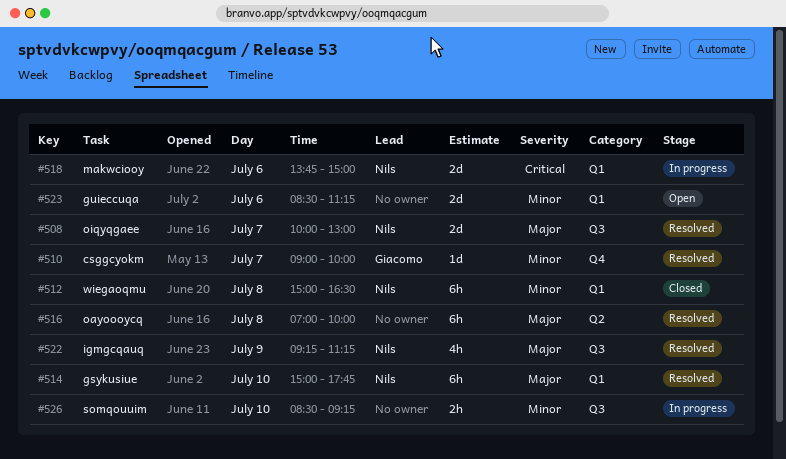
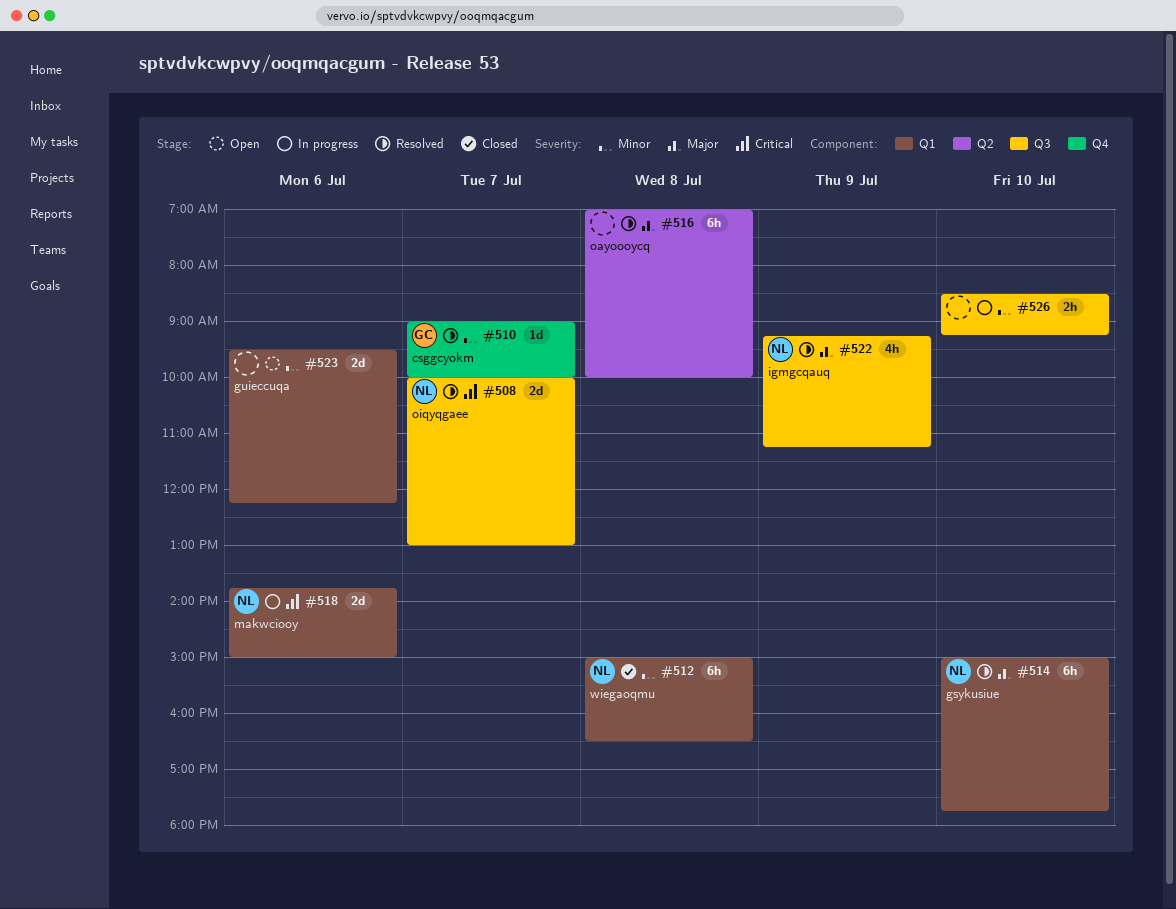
#508, priority: Major -> Critical
#523, begins: 08:30 -> 09:30
#523, ends: 11:15 -> 12:15

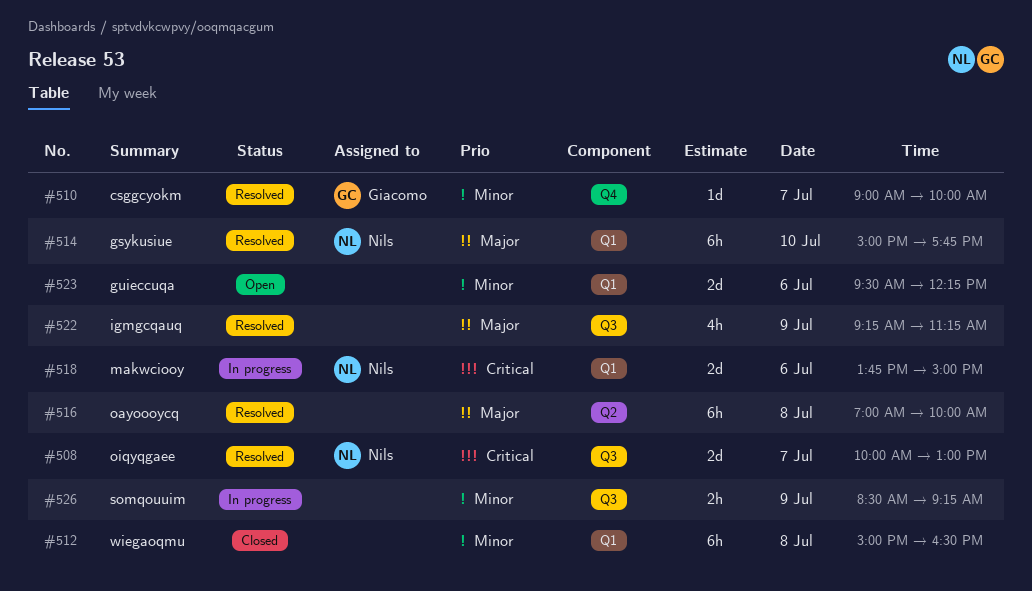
#512, owner: Nils -> none
#522, owner: Nils -> none
#526, day: Jul 10 -> Jul 9

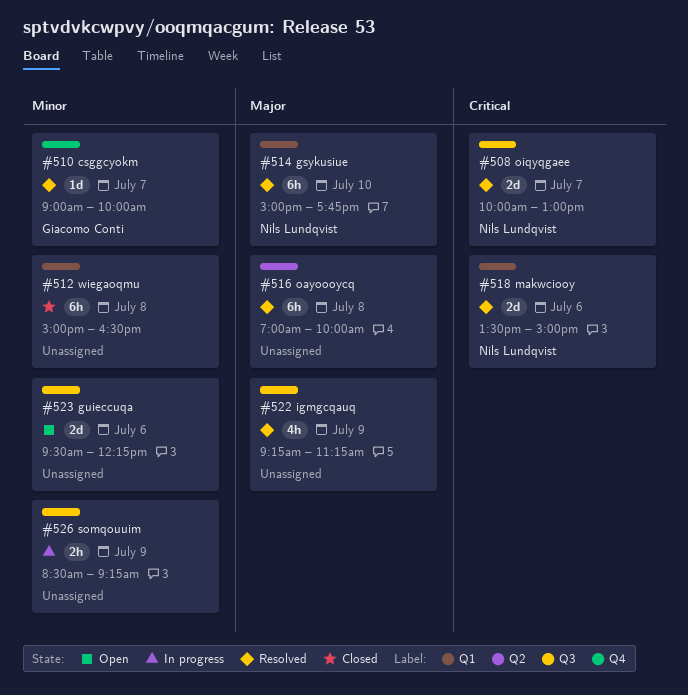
#518, status: In progress -> Resolved
#518, begins: 13:45 -> 13:30
#523, label: Q1 -> Q3

